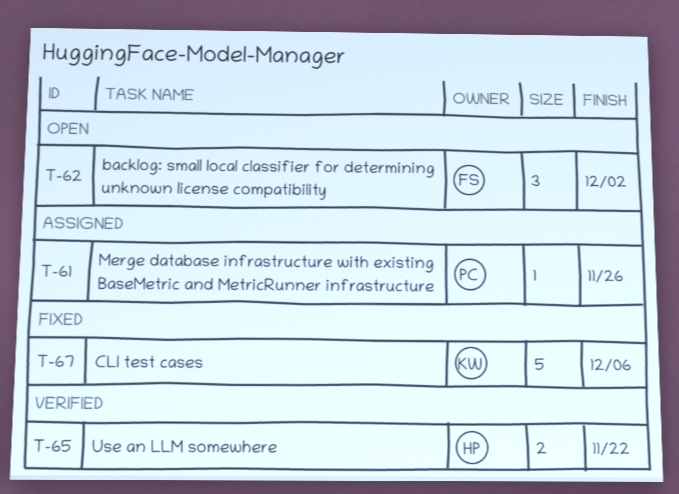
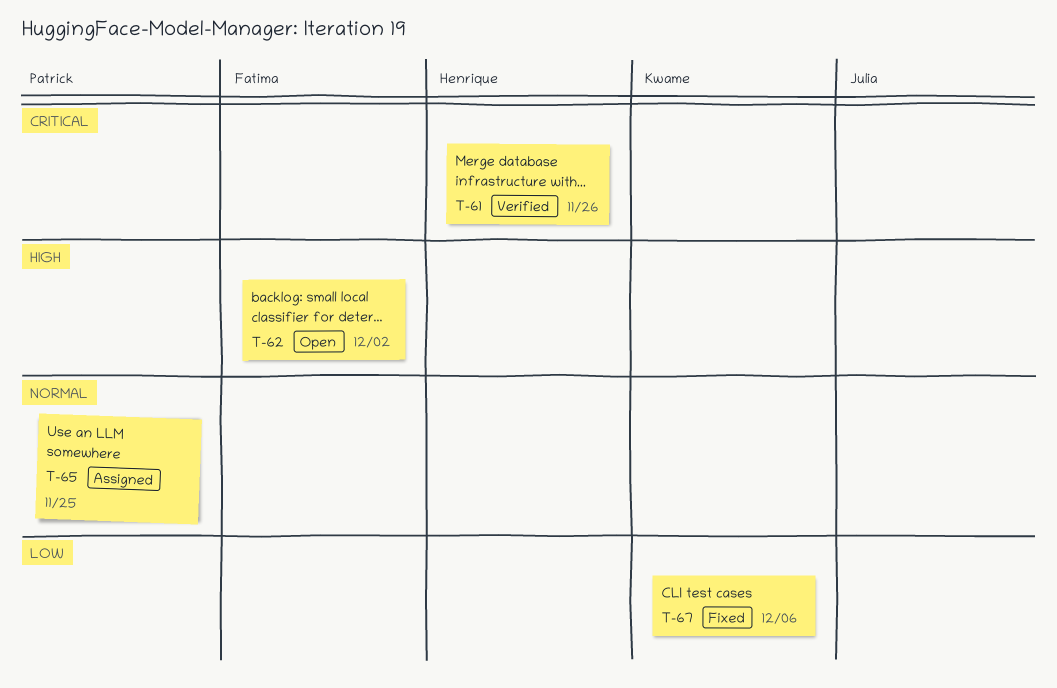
T-61, status: Assigned -> Verified
T-61, owner: Patrick -> Henrique
T-65, status: Verified -> Assigned
T-65, owner: Henrique -> Patrick
T-65, due: Nov 22 -> Nov 25

